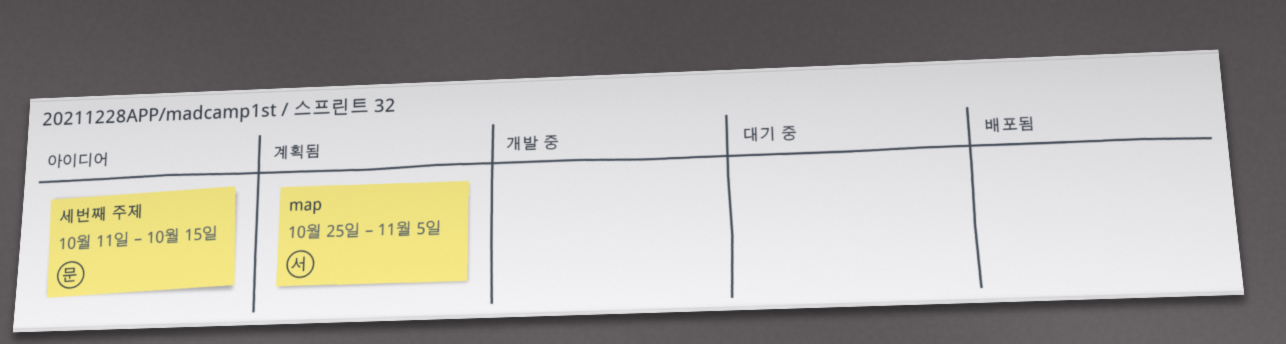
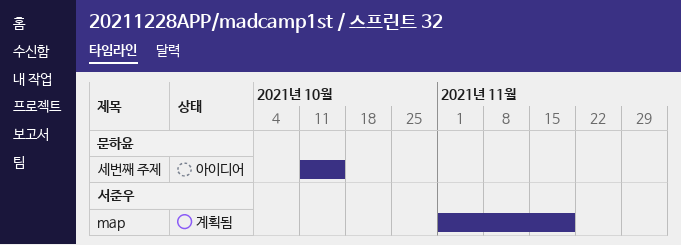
map, start: Oct 25 -> Nov 1
map, due: Nov 5 -> Nov 19

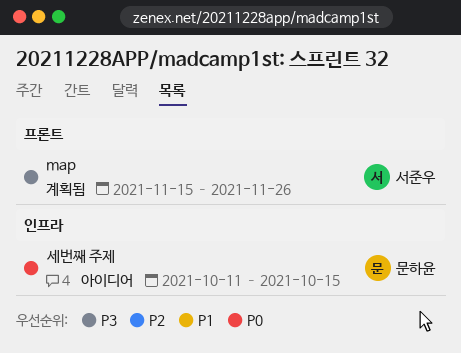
map, start: Nov 1 -> Nov 15
map, due: Nov 19 -> Nov 26

